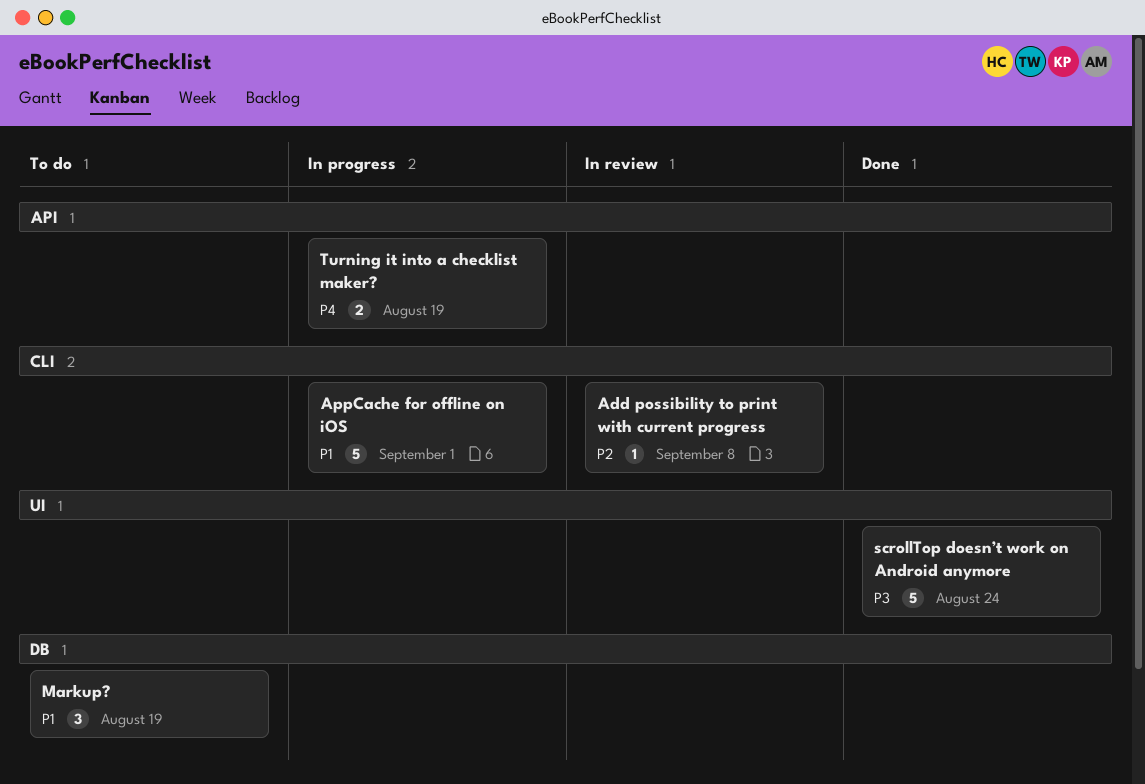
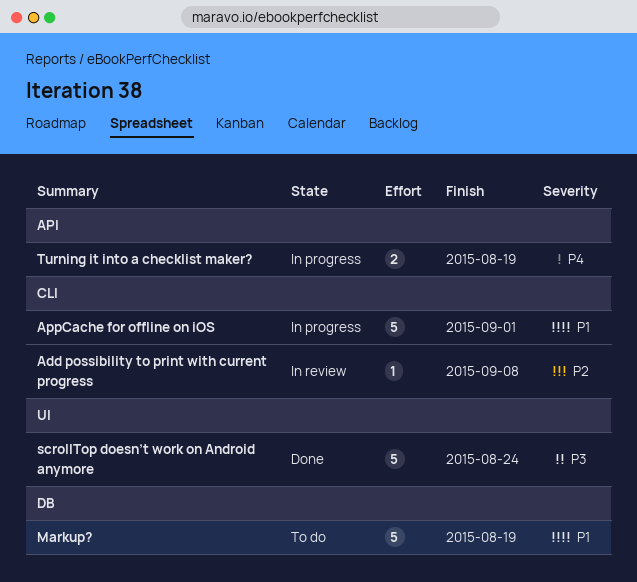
Markup?, estimate: 3 -> 5

